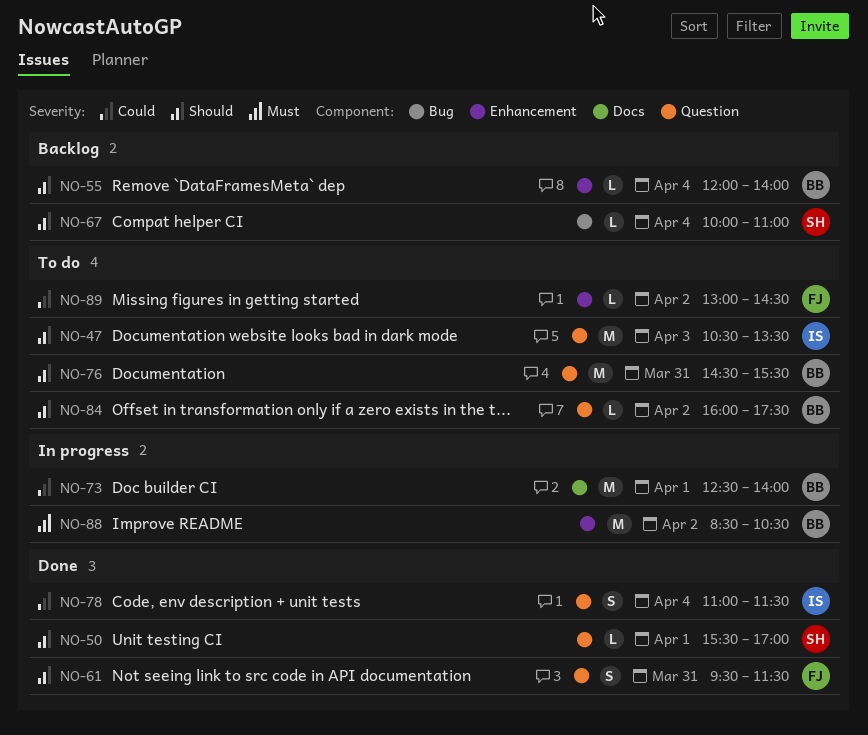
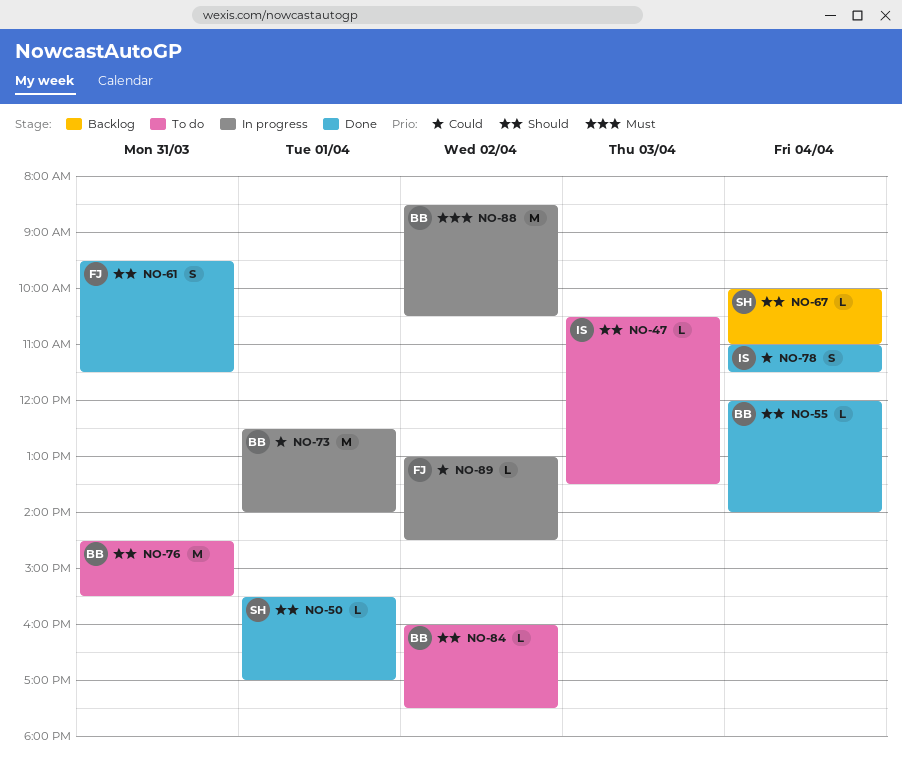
NO-47, estimate: M -> L
NO-55, status: Backlog -> Done
NO-89, status: To do -> In progress

